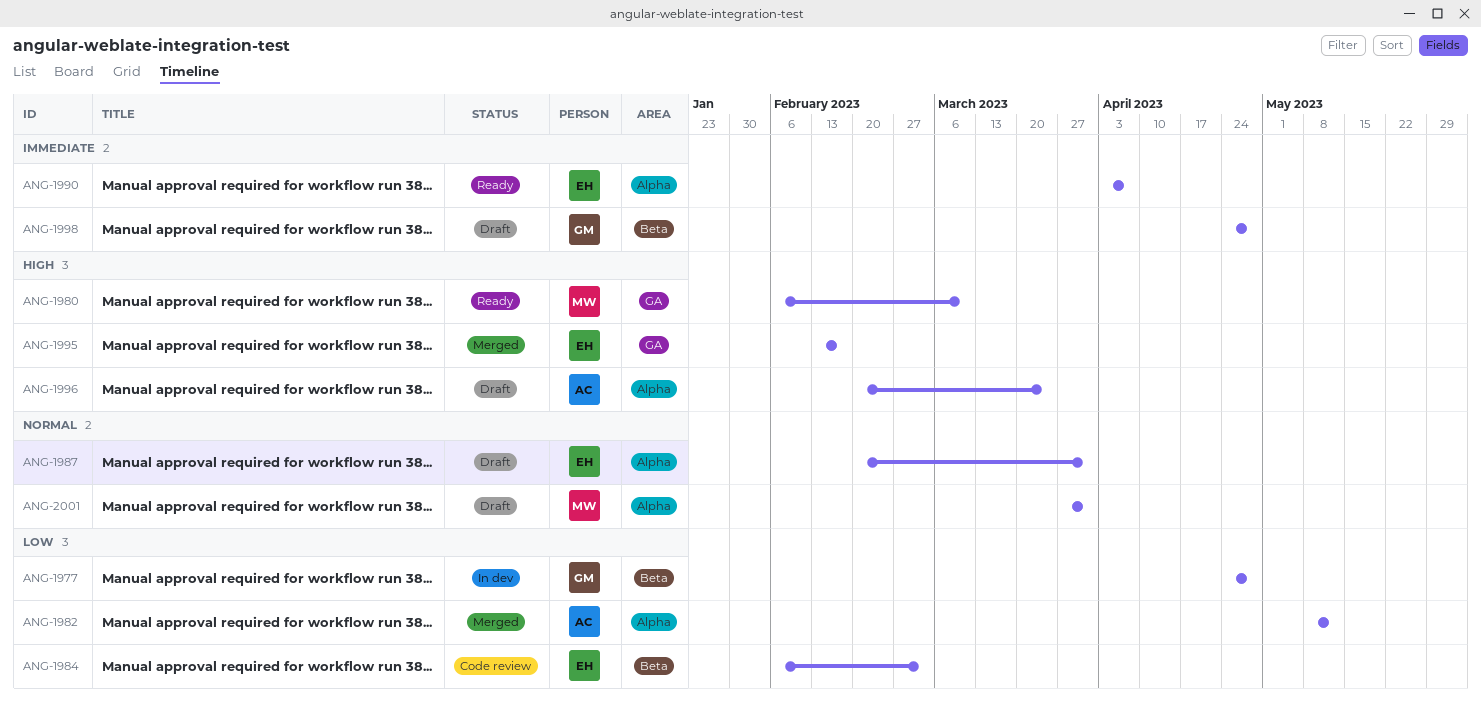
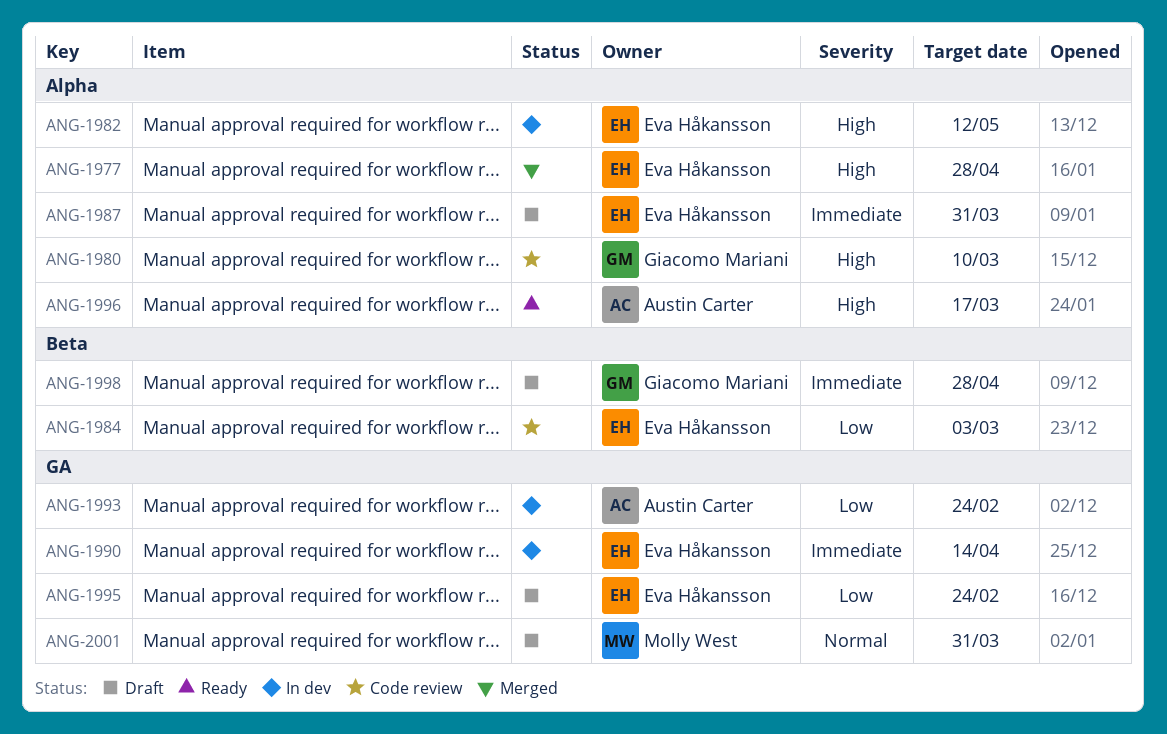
ANG-1977, status: In dev -> Merged
ANG-1977, owner: Giacomo Mariani -> Eva Håkansson
ANG-1977, priority: Low -> High
ANG-1977, label: Beta -> Alpha
ANG-1980, status: Ready -> Code review
ANG-1980, owner: Molly West -> Giacomo Mariani
ANG-1980, label: GA -> Alpha
ANG-1982, status: Merged -> In dev
ANG-1982, owner: Austin Carter -> Eva Håkansson
ANG-1982, priority: Low -> High
ANG-1987, priority: Normal -> Immediate
ANG-1990, status: Ready -> In dev
ANG-1990, label: Alpha -> GA
ANG-1990, due: Apr 7 -> Apr 14
ANG-1993: none -> present
ANG-1995, status: Merged -> Draft
ANG-1995, priority: High -> Low
ANG-1995, due: Feb 17 -> Feb 24
ANG-1996, status: Draft -> Ready
ANG-1996, due: Mar 24 -> Mar 17
ANG-2001, label: Alpha -> GA

